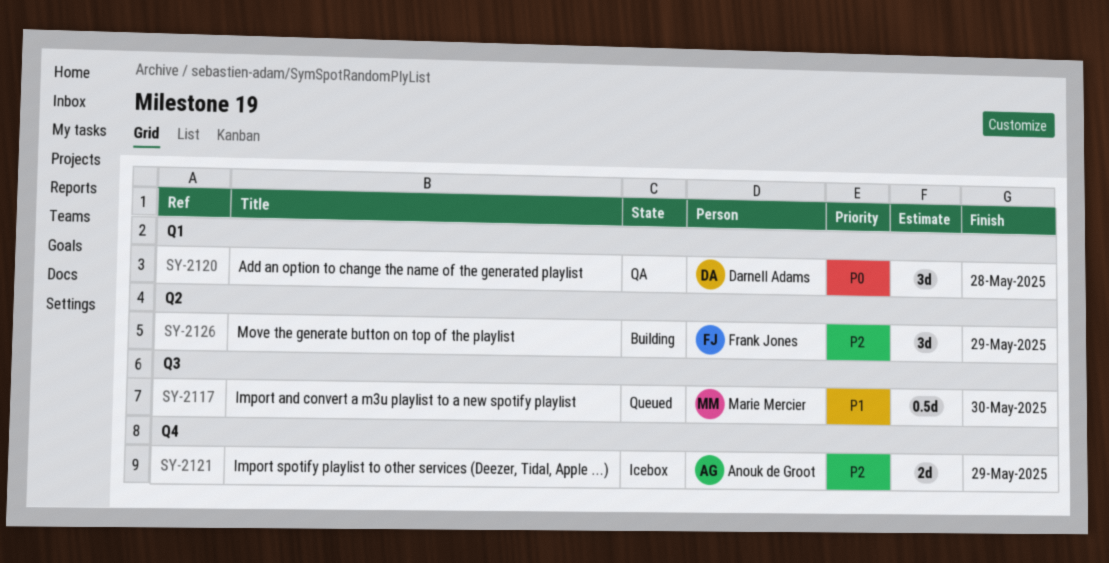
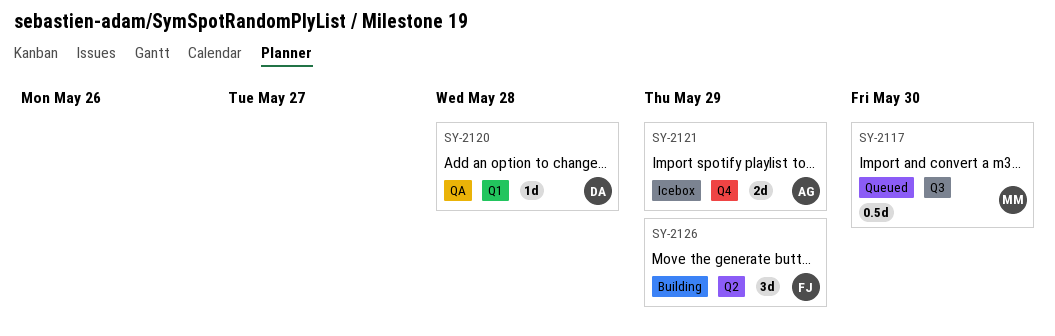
SY-2120, estimate: 3d -> 1d

